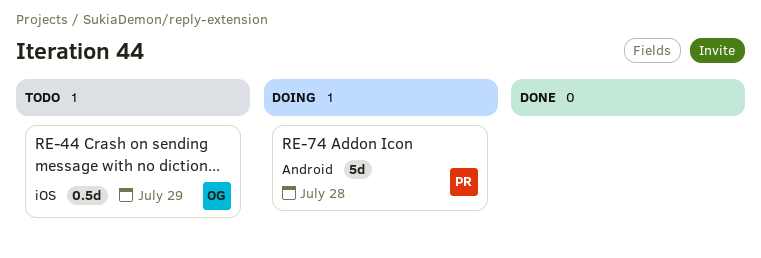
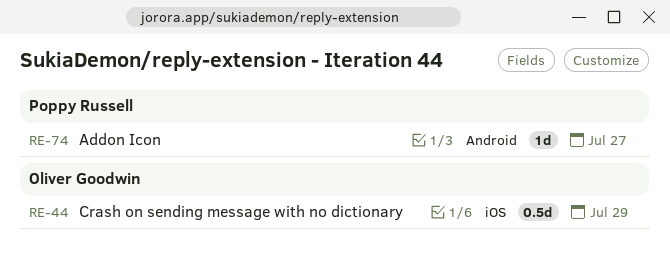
RE-74, estimate: 5d -> 1d
RE-74, due: Jul 28 -> Jul 27

